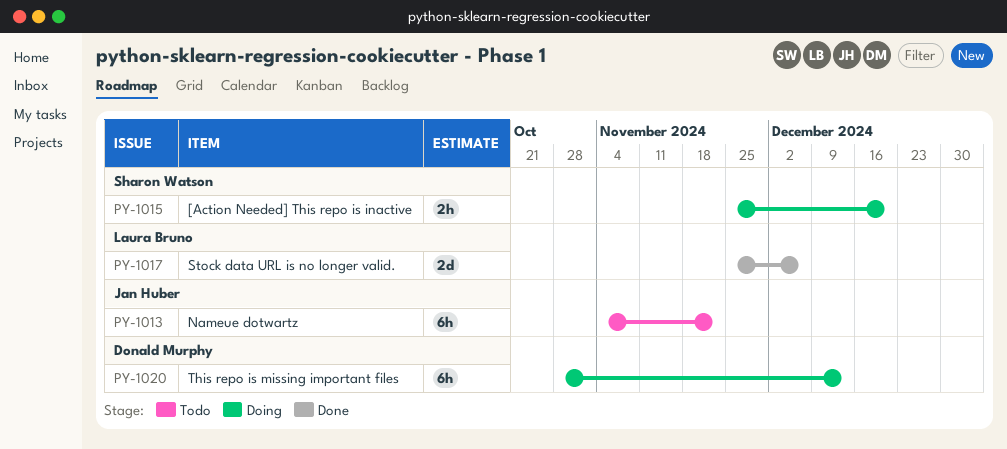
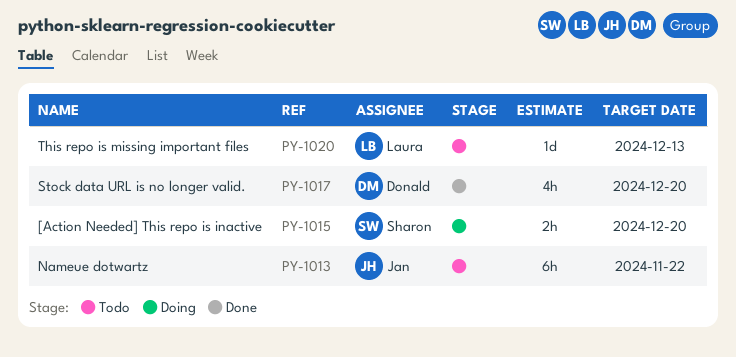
PY-1017, owner: Laura Bruno -> Donald Murphy
PY-1017, estimate: 2d -> 4h
PY-1017, due: Dec 6 -> Dec 20
PY-1020, status: Doing -> Todo
PY-1020, owner: Donald Murphy -> Laura Bruno
PY-1020, estimate: 6h -> 1d

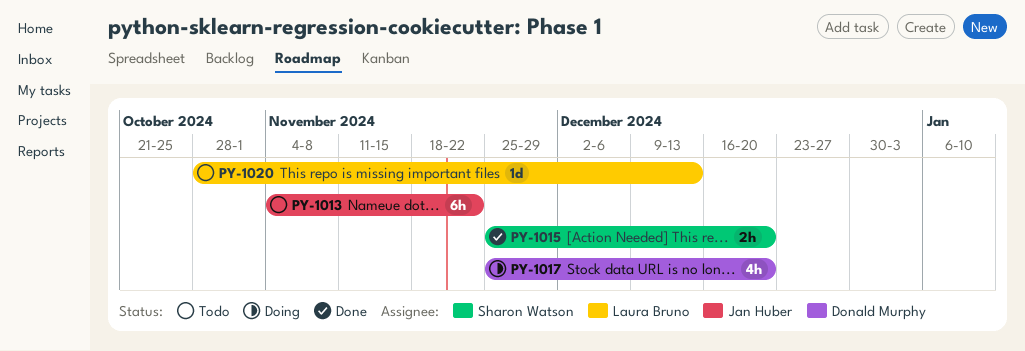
PY-1015, status: Doing -> Done
PY-1017, status: Done -> Doing

